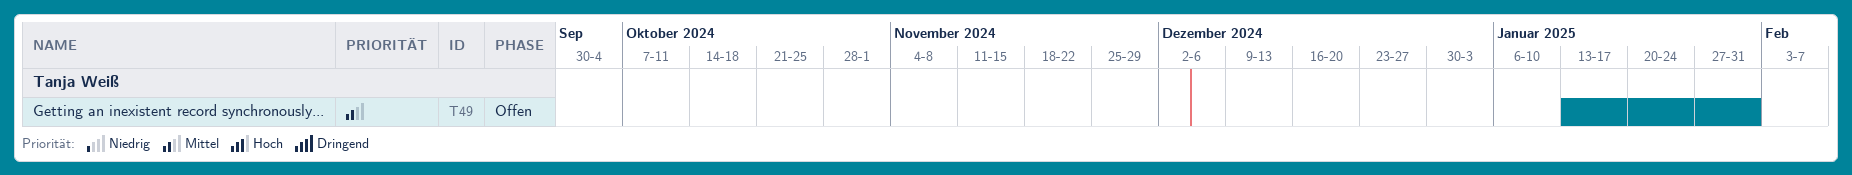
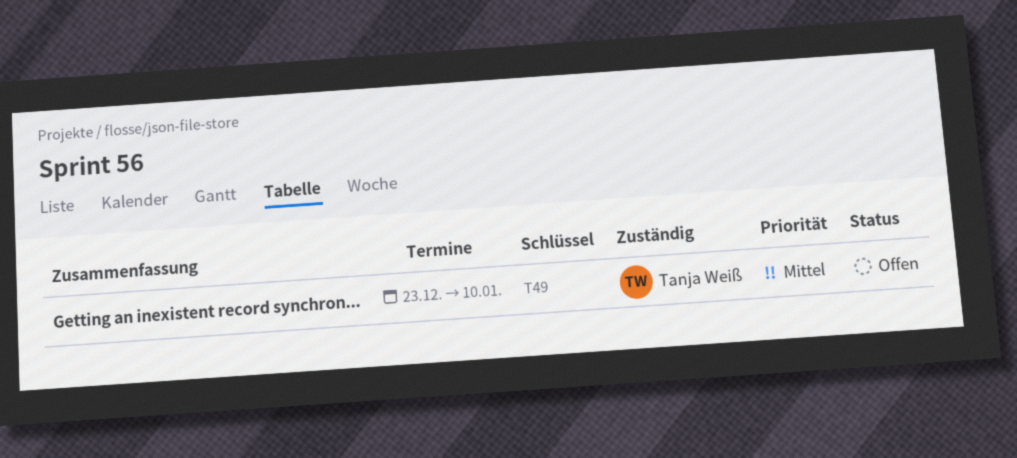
T49, start: Jan 13 -> Dec 23
T49, due: Jan 31 -> Jan 10

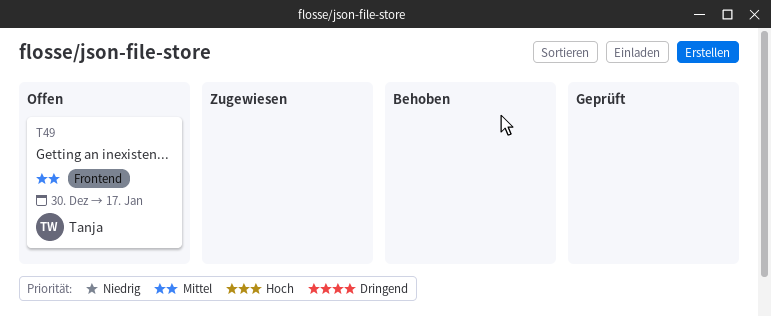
T49, start: Dec 23 -> Dec 30
T49, due: Jan 10 -> Jan 17

